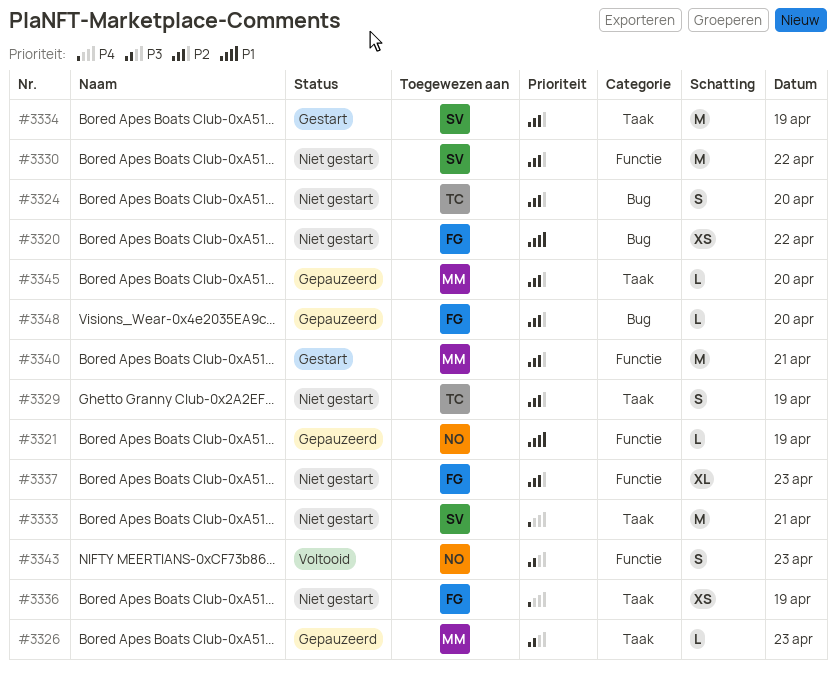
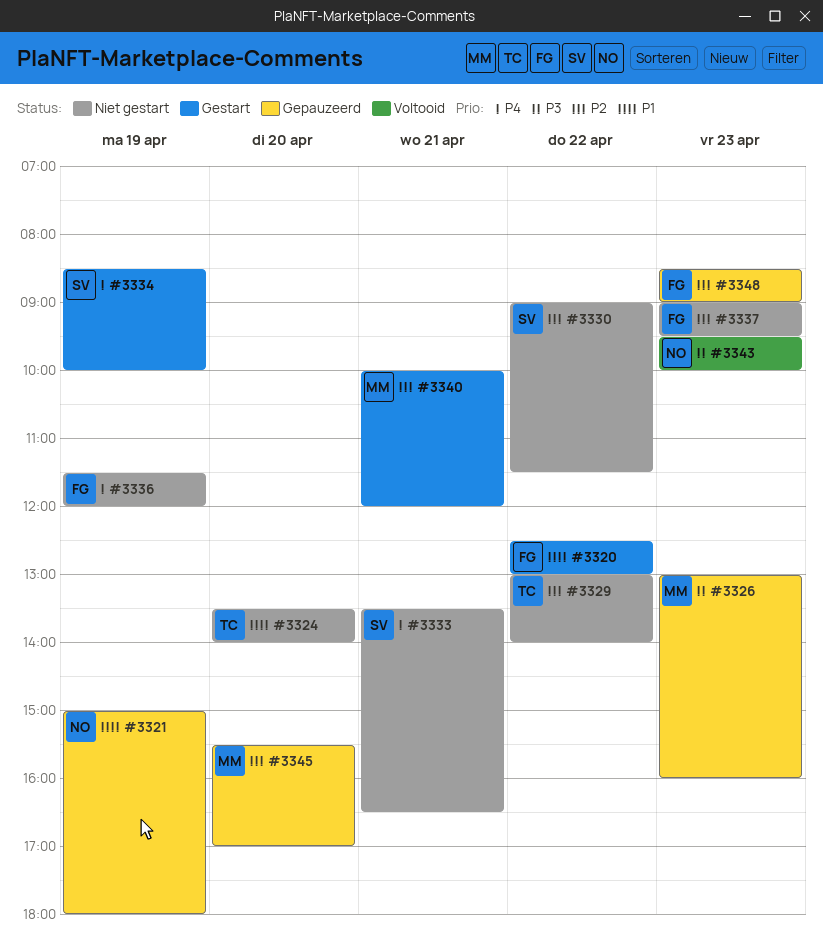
#3320, status: Niet gestart -> Gestart
#3324, priority: P2 -> P1
#3329, day: Apr 19 -> Apr 22
#3334, priority: P2 -> P4
#3348, day: Apr 20 -> Apr 23

